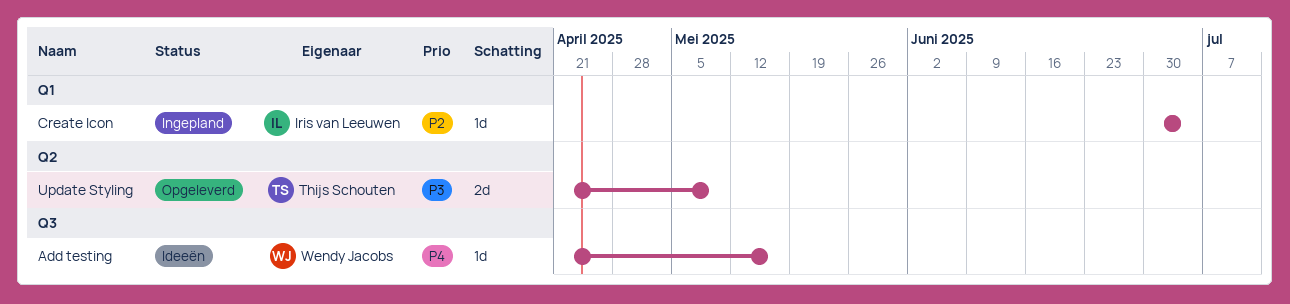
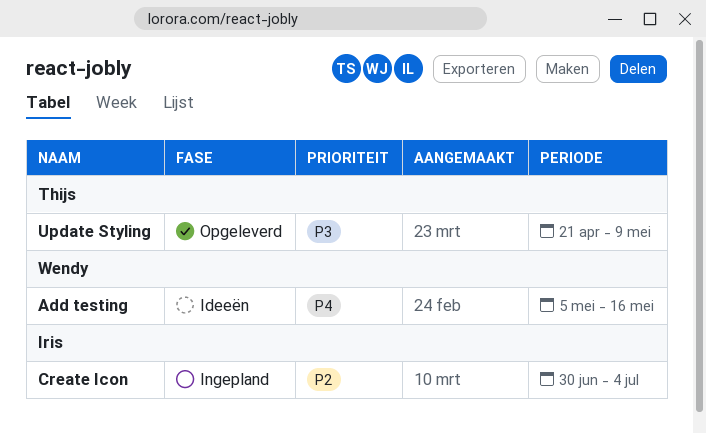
Add testing, start: Apr 21 -> May 5

